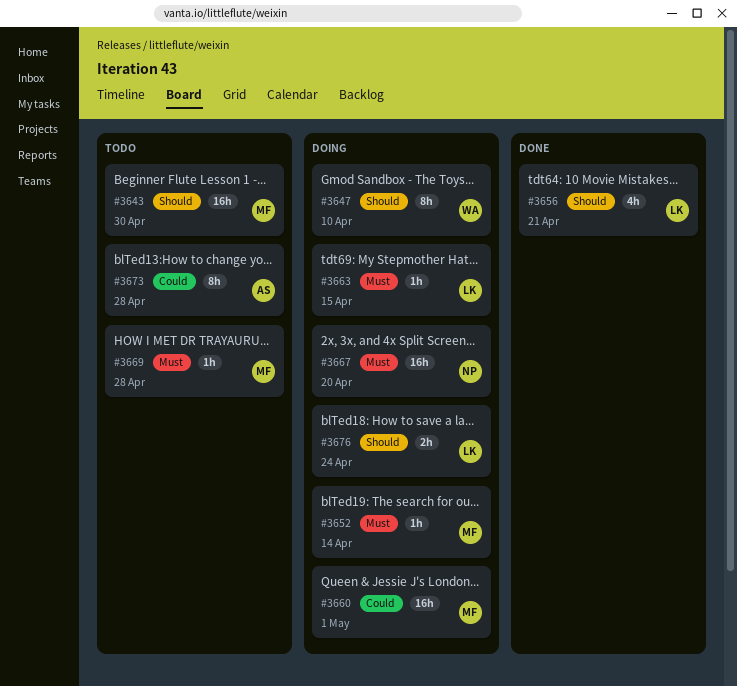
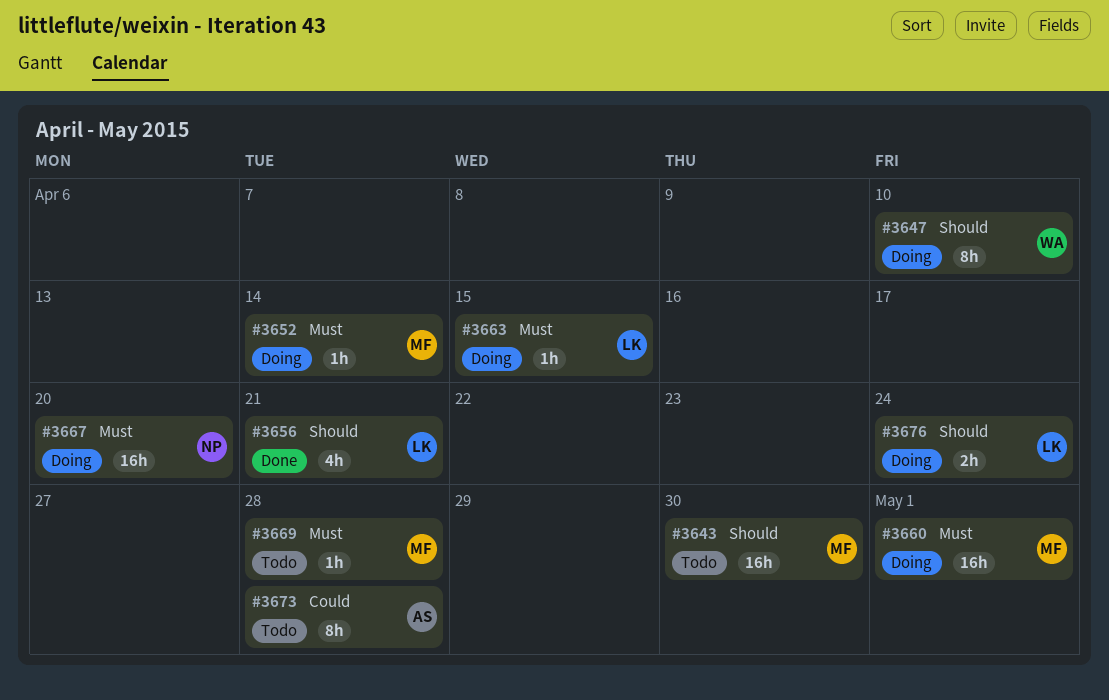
#3660, priority: Could -> Must

